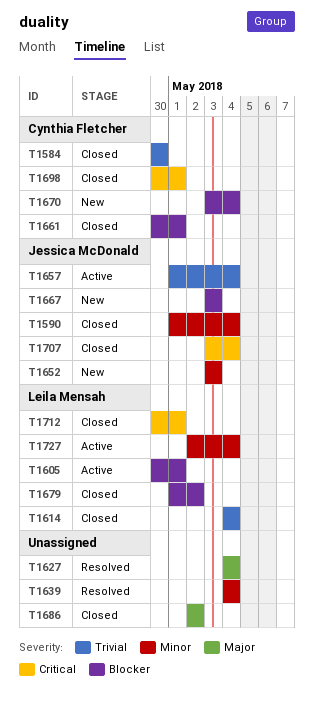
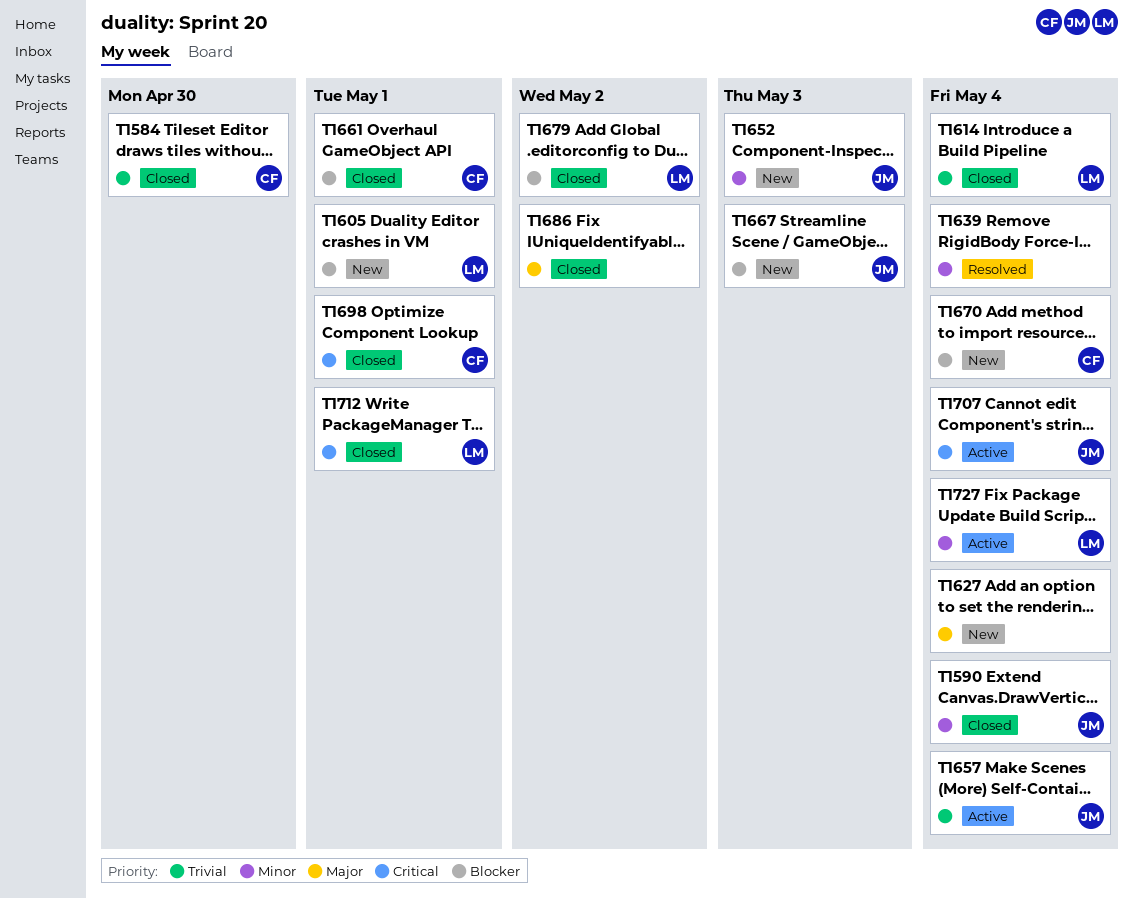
T1605, status: Active -> New
T1627, status: Resolved -> New
T1707, status: Closed -> Active

